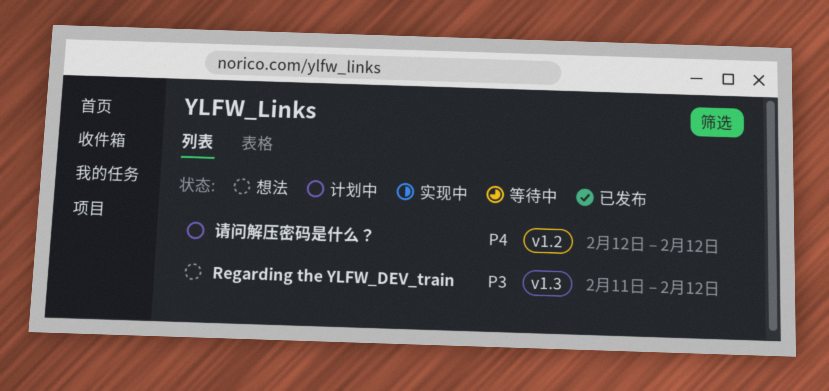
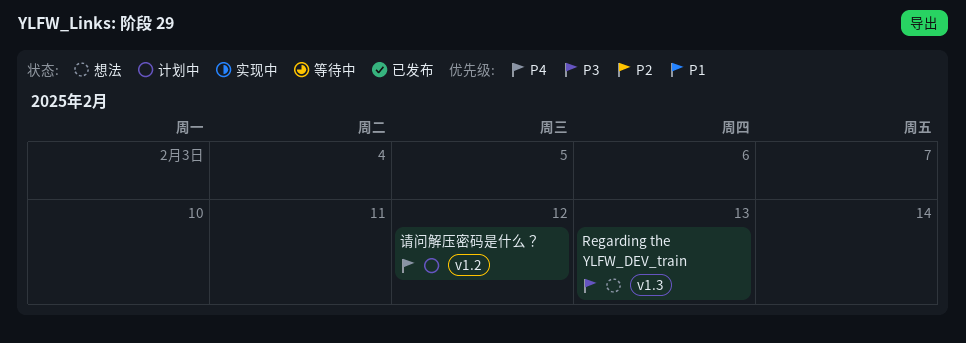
Regarding the YLFW_DEV_train, due: Feb 12 -> Feb 13

